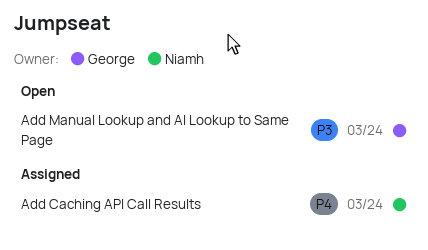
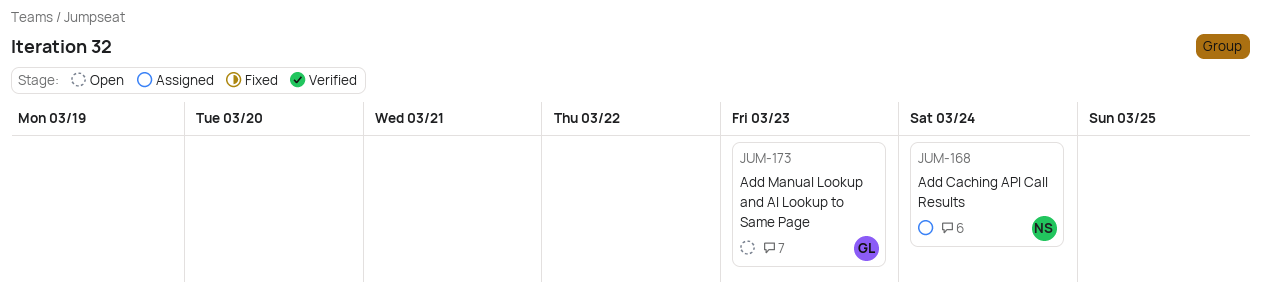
Add Manual Lookup and AI Lookup to Same Page, due: Mar 24 -> Mar 23

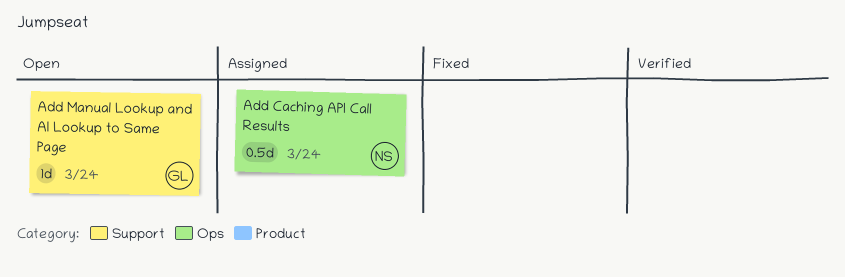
Add Manual Lookup and AI Lookup to Same Page, due: Mar 23 -> Mar 24

